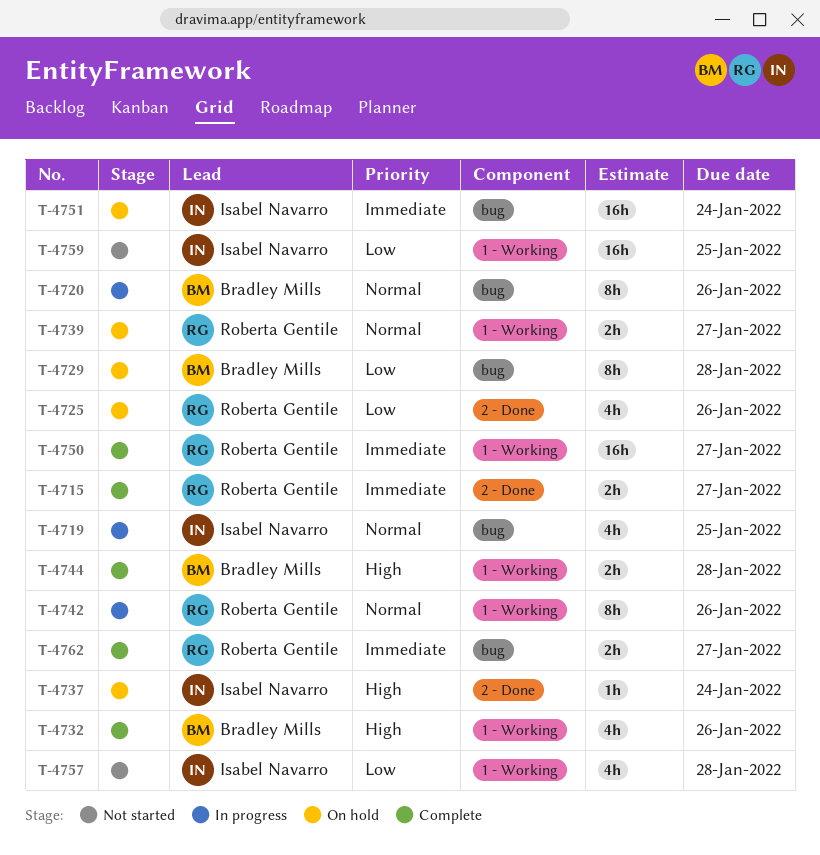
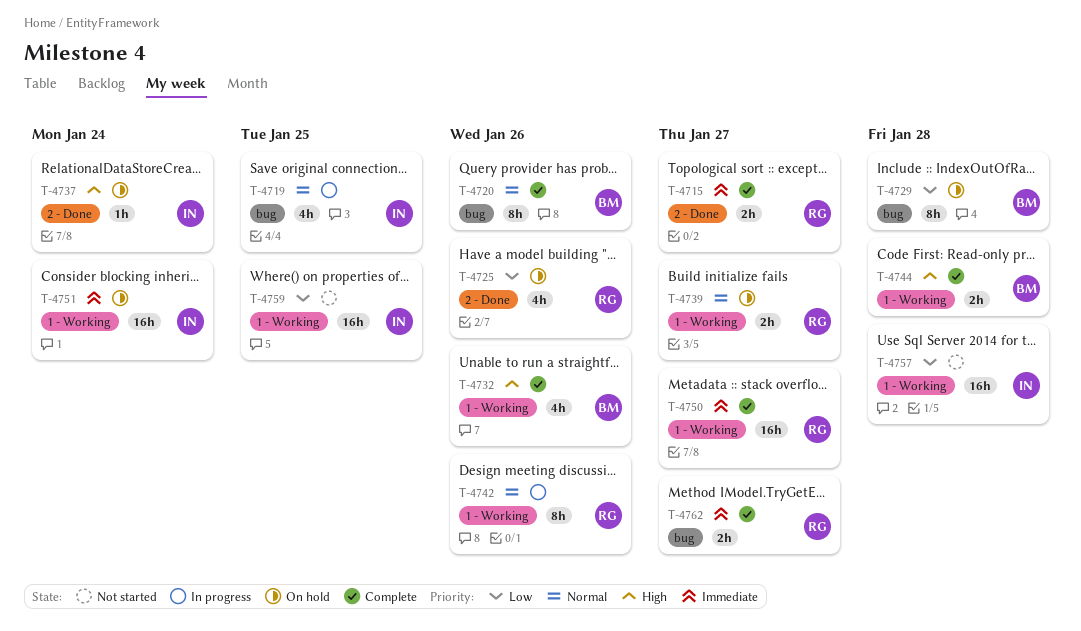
T-4720, status: In progress -> Complete
T-4751, label: bug -> 1 - Working
T-4757, estimate: 4h -> 16h

